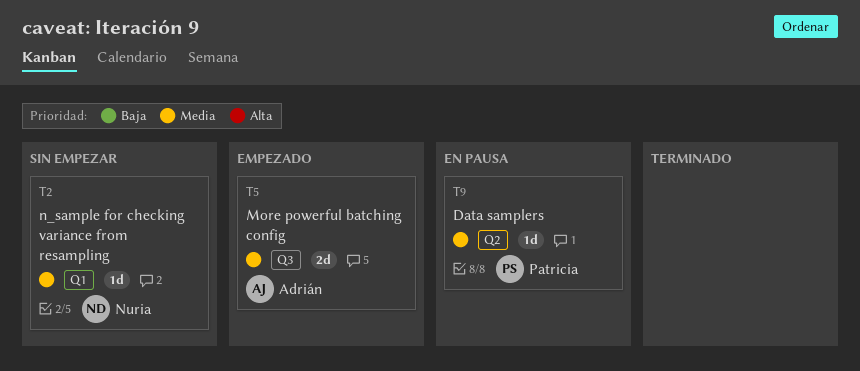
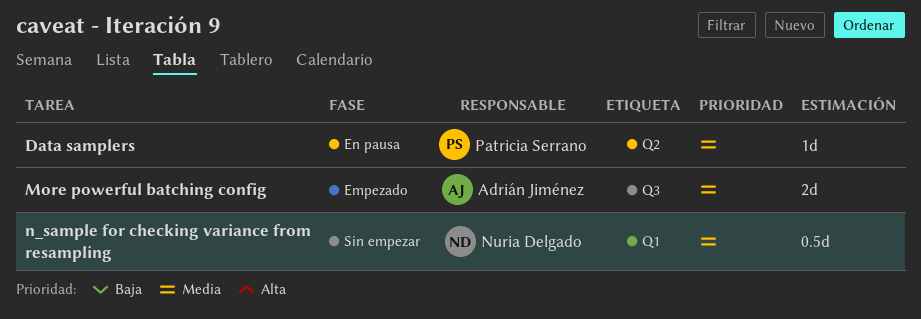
n_sample for checking variance from resampling, estimate: 1d -> 0.5d

